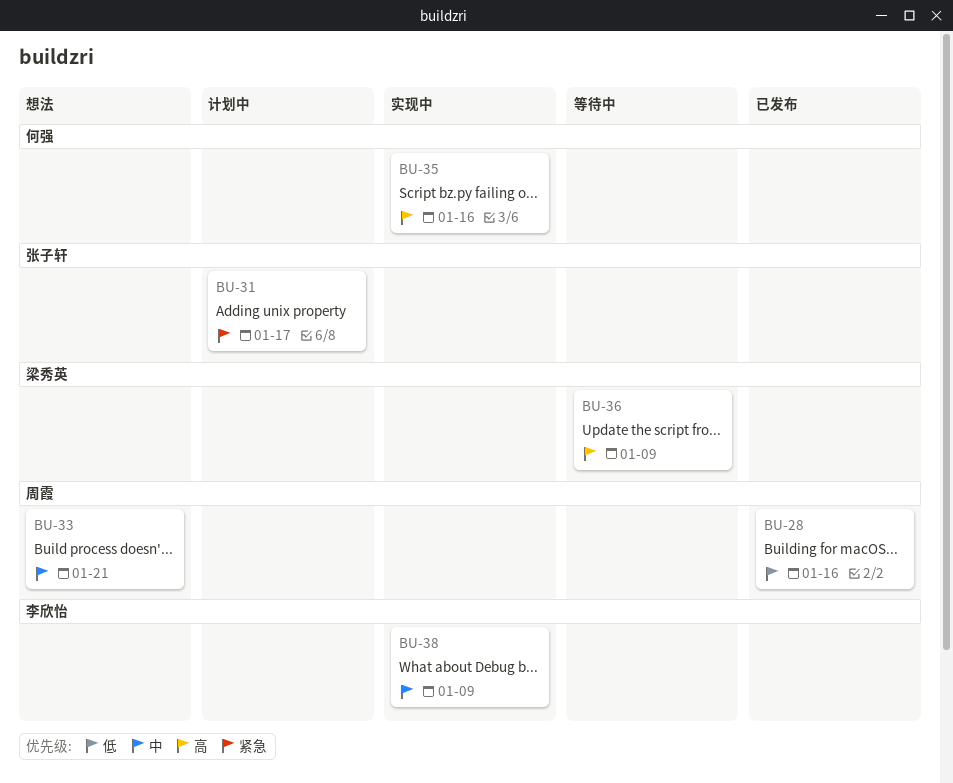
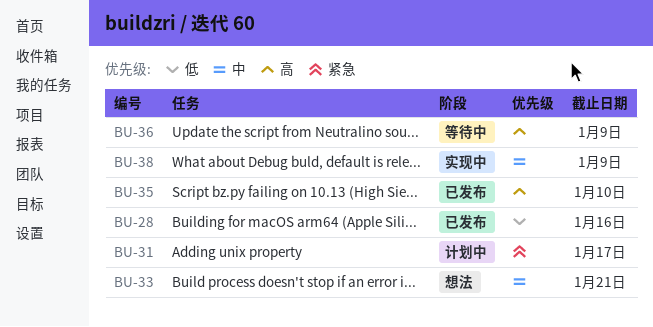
BU-35, status: 实现中 -> 已发布
BU-35, due: Jan 16 -> Jan 10

